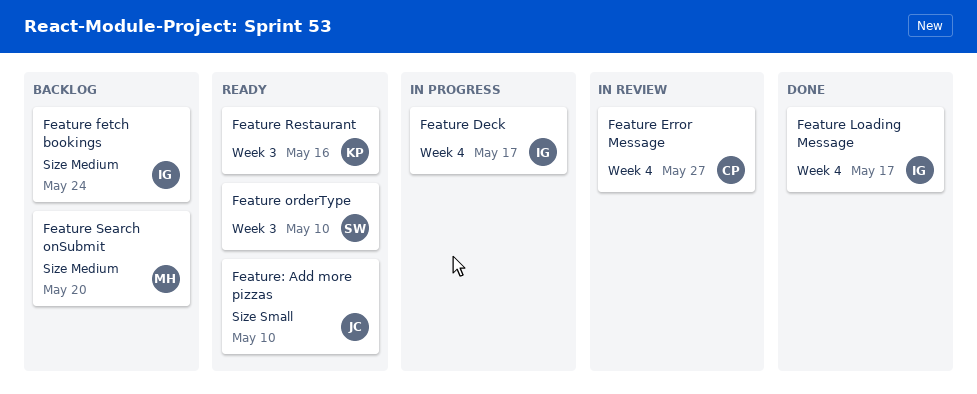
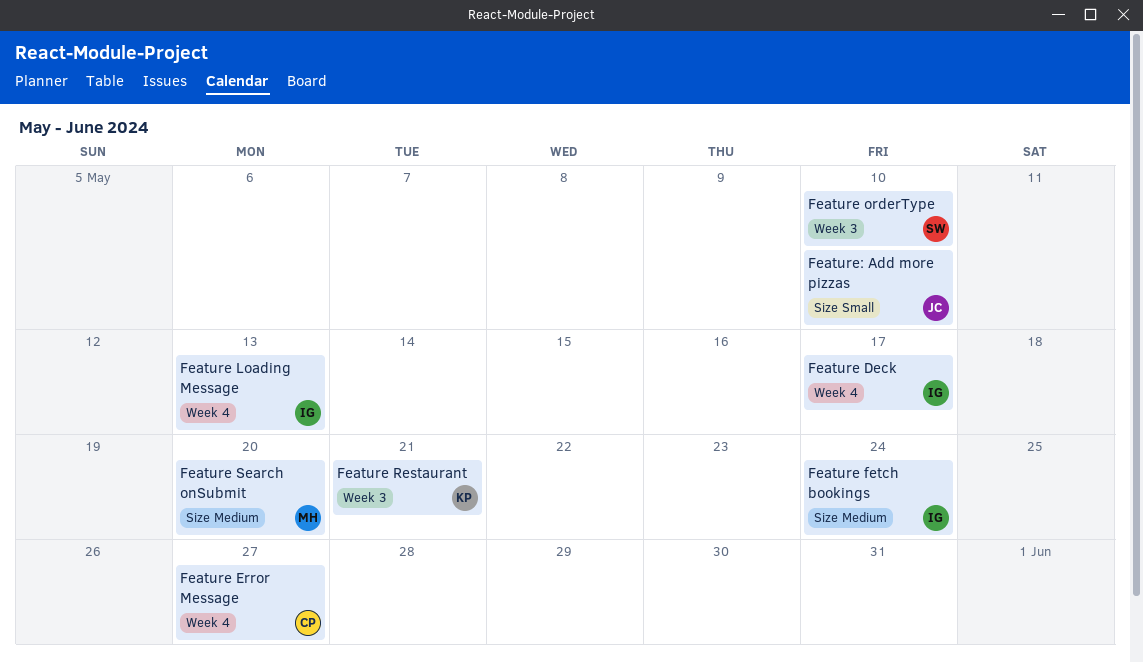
Feature Loading Message, due: May 17 -> May 13
Feature Restaurant, due: May 16 -> May 21

